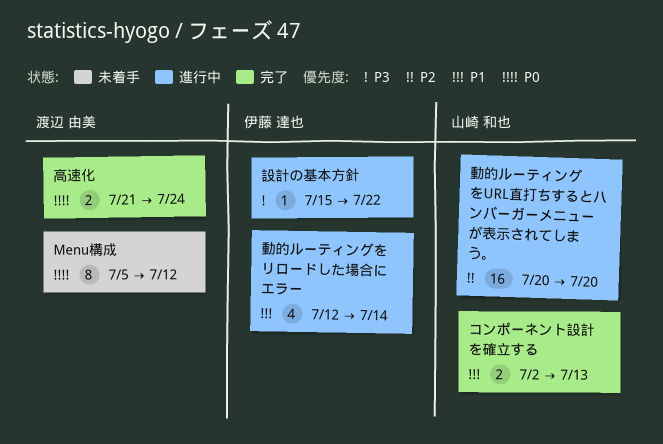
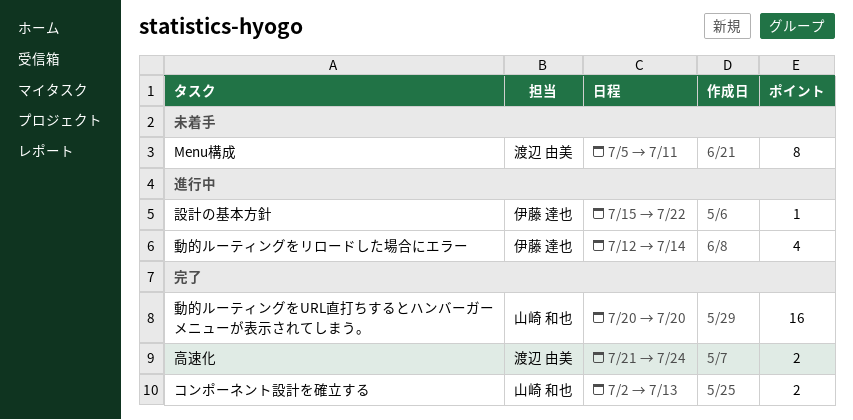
Menu構成, due: Jul 12 -> Jul 11
動的ルーティングをURL直打ちするとハンバーガーメニューが表示されてしまう。, status: 進行中 -> 完了

